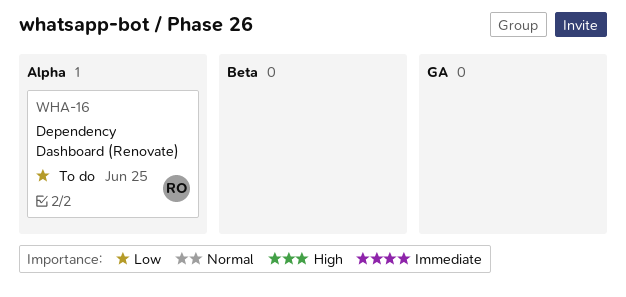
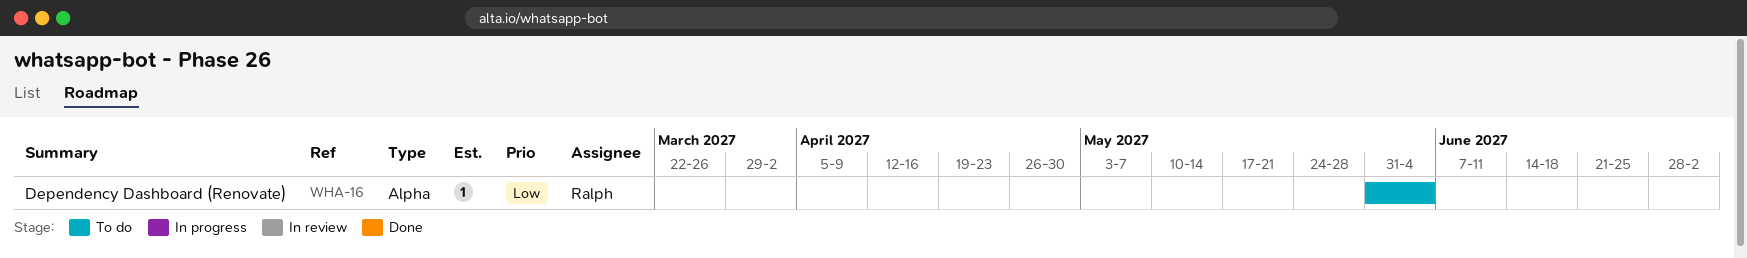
WHA-16, due: Jun 25 -> Jun 4

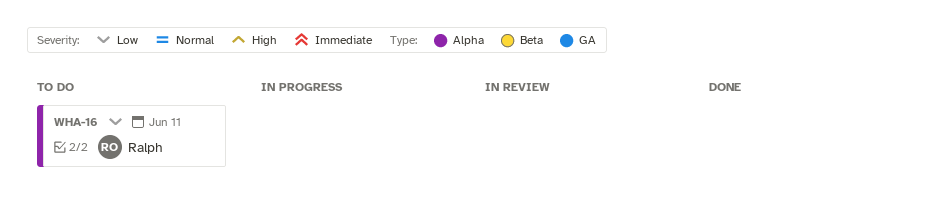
WHA-16, due: Jun 4 -> Jun 11

